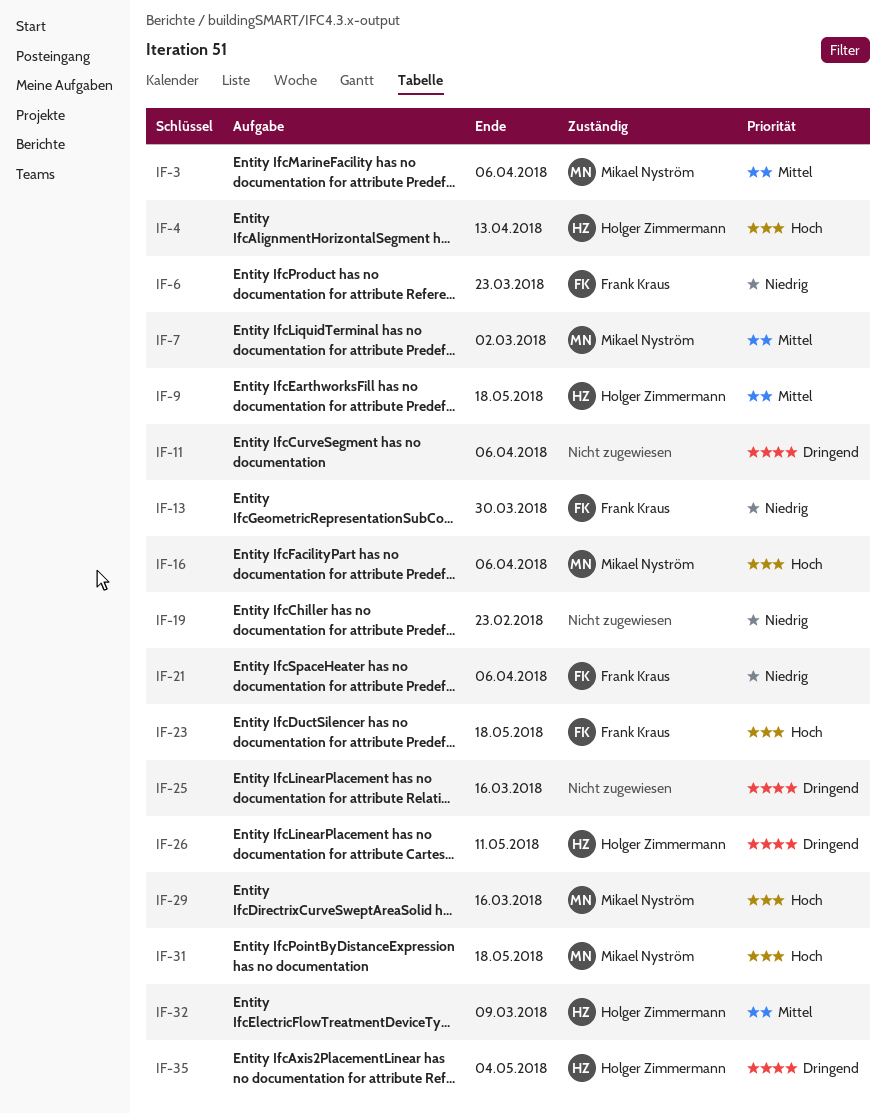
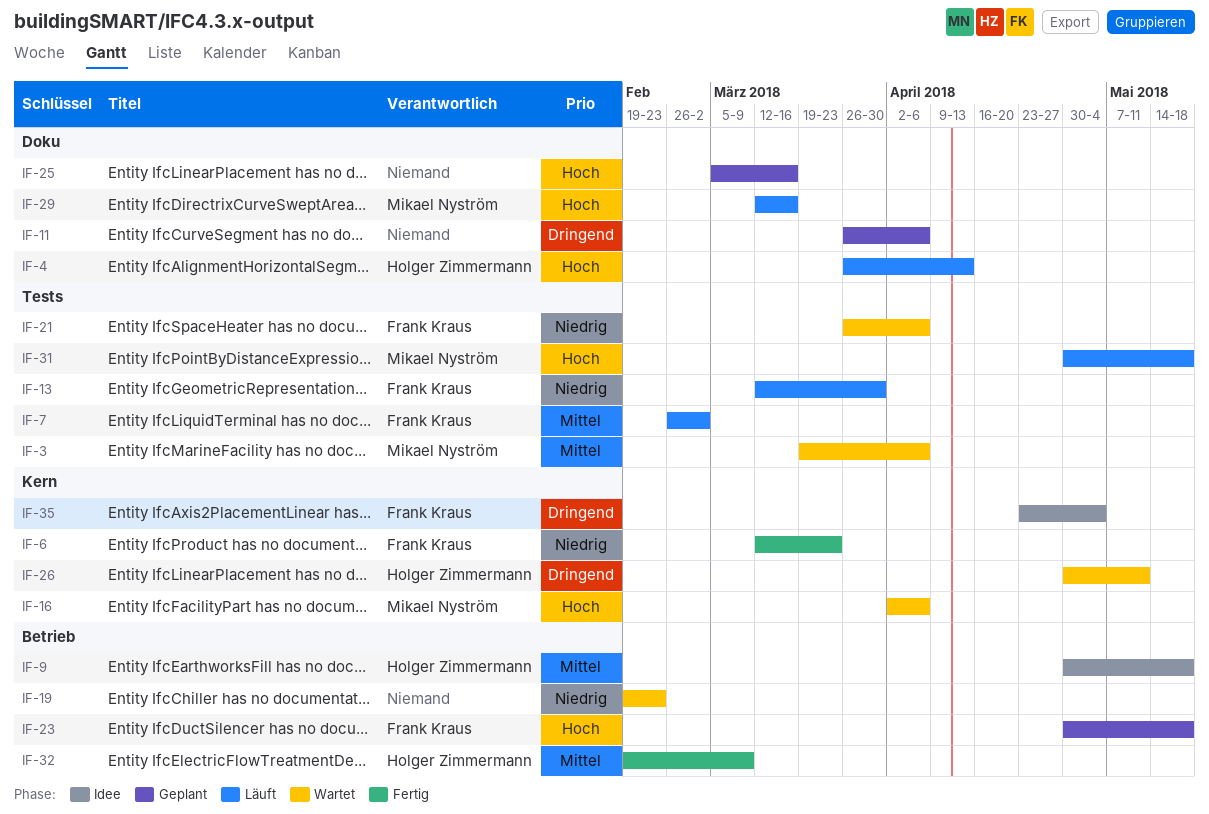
IF-7, owner: Mikael Nyström -> Frank Kraus
IF-25, priority: Dringend -> Hoch
IF-35, owner: Holger Zimmermann -> Frank Kraus

